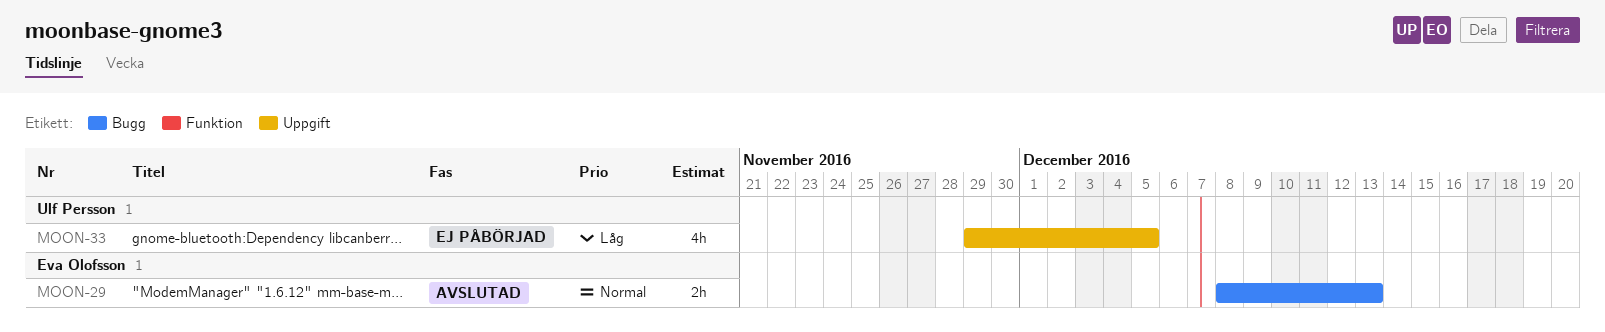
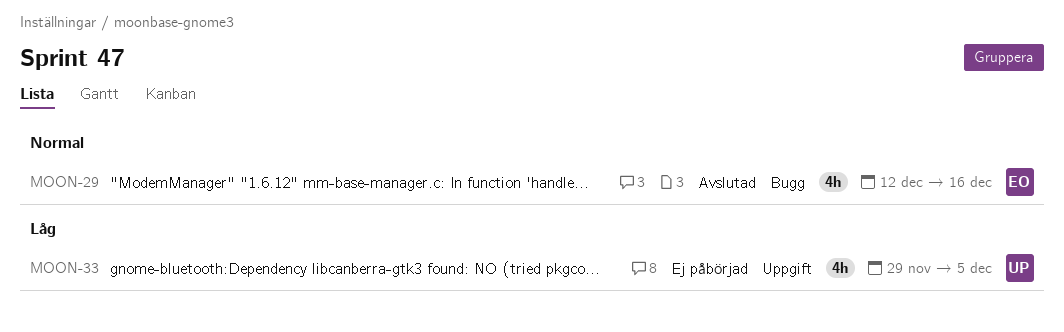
MOON-29, estimate: 2h -> 4h
MOON-29, start: Dec 8 -> Dec 12
MOON-29, due: Dec 13 -> Dec 16

